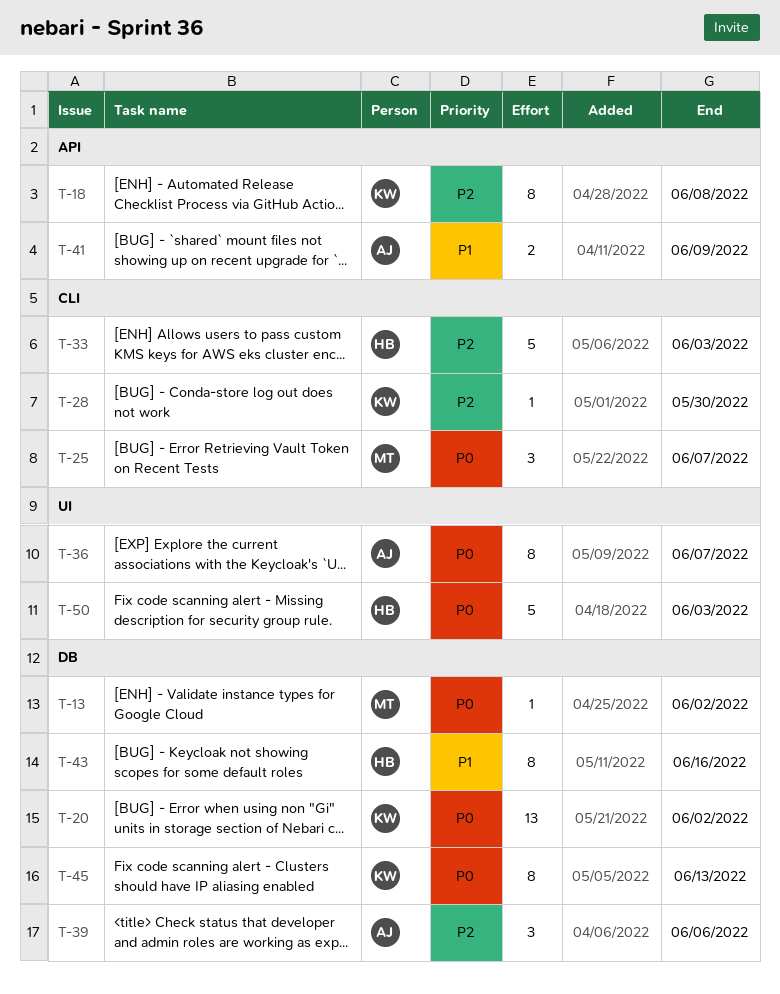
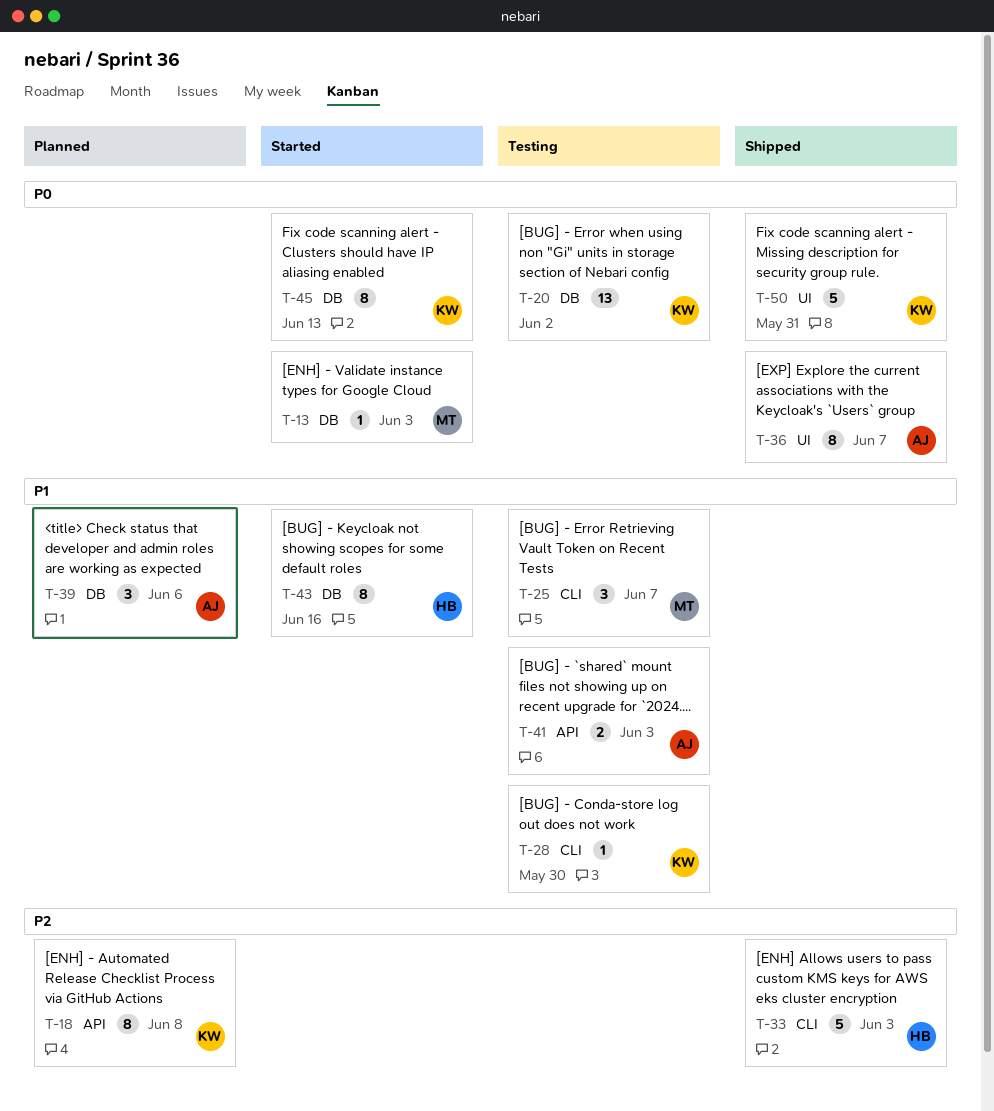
T-13, due: Jun 2 -> Jun 3
T-25, priority: P0 -> P1
T-28, priority: P2 -> P1
T-39, priority: P2 -> P1
T-41, due: Jun 9 -> Jun 3
T-50, owner: HB -> KW
T-50, due: Jun 3 -> May 31

